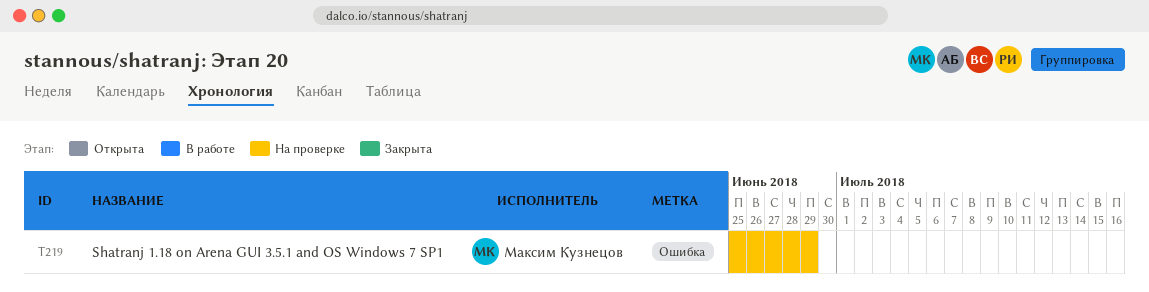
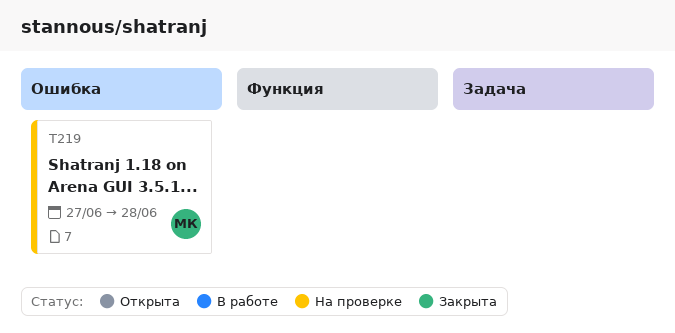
T219, start: Jun 25 -> Jun 27
T219, due: Jun 29 -> Jun 28

